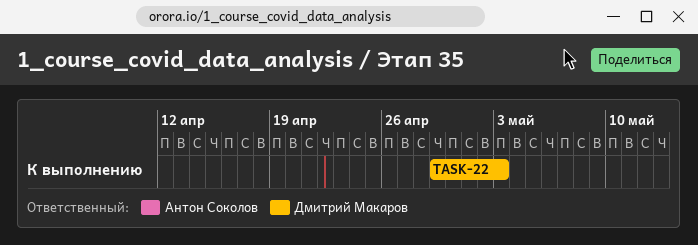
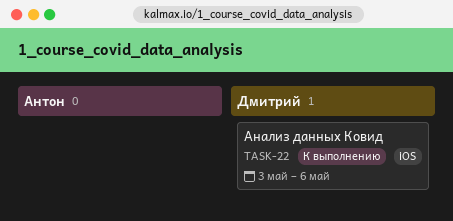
TASK-22, start: Apr 29 -> May 3
TASK-22, due: May 3 -> May 6

